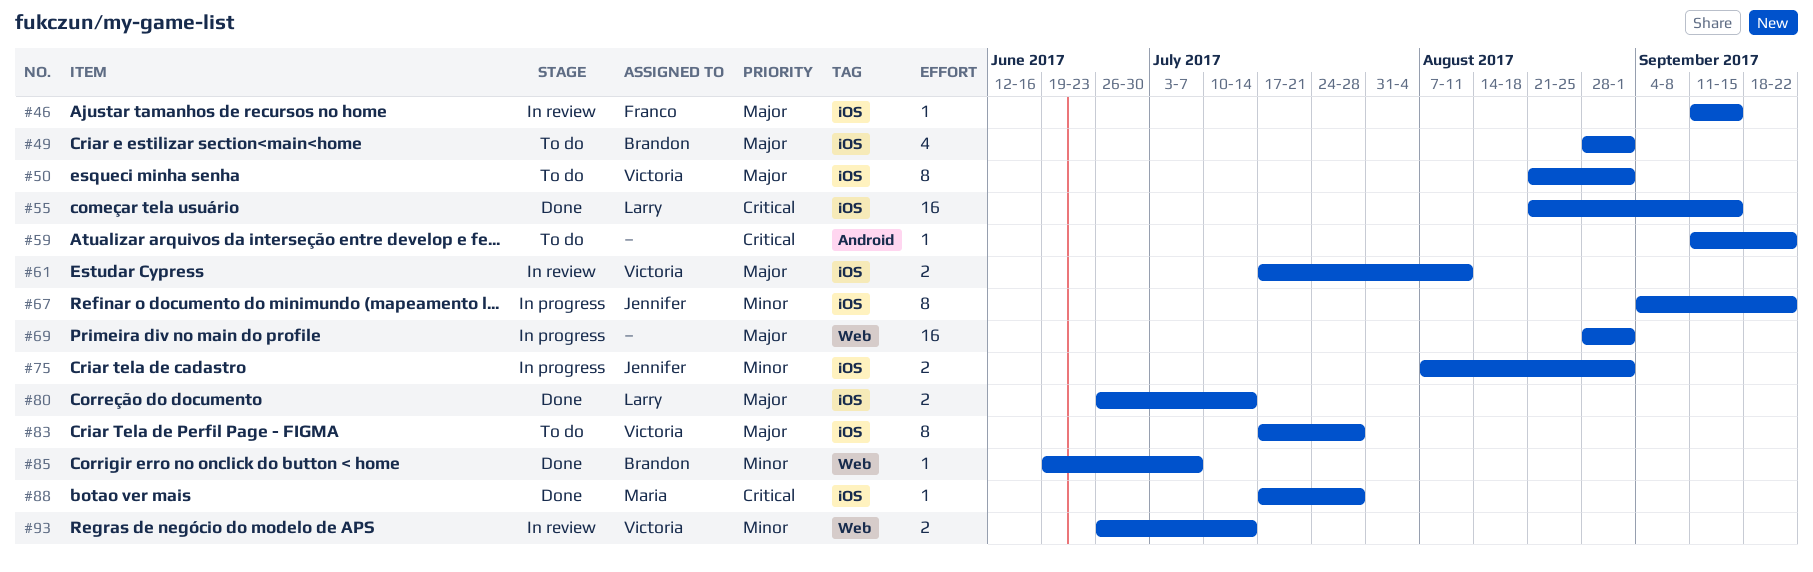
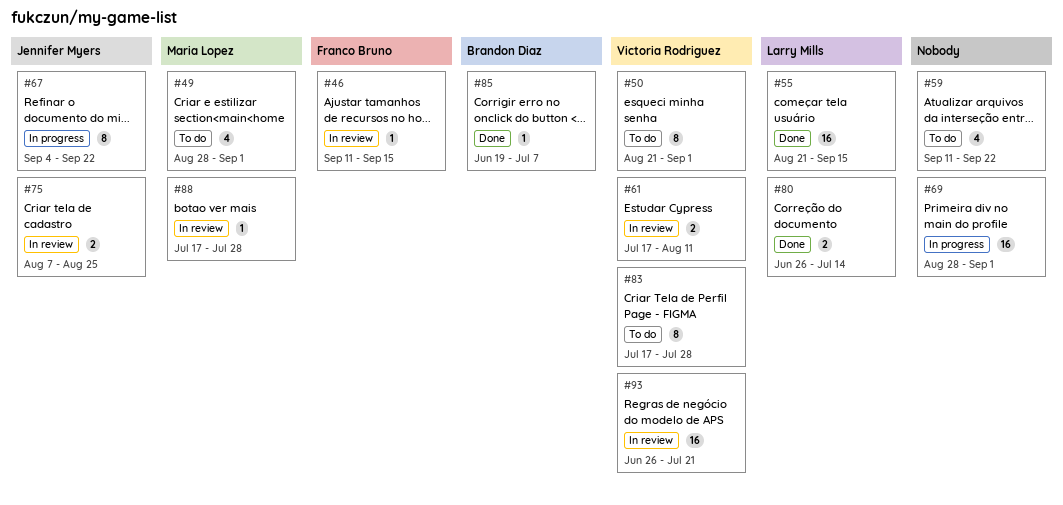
#49, owner: Brandon Diaz -> Maria Lopez
#59, estimate: 1 -> 4
#75, status: In progress -> In review
#75, due: Sep 1 -> Aug 25
#88, status: Done -> In review
#93, estimate: 2 -> 16
#93, due: Jul 14 -> Jul 21

